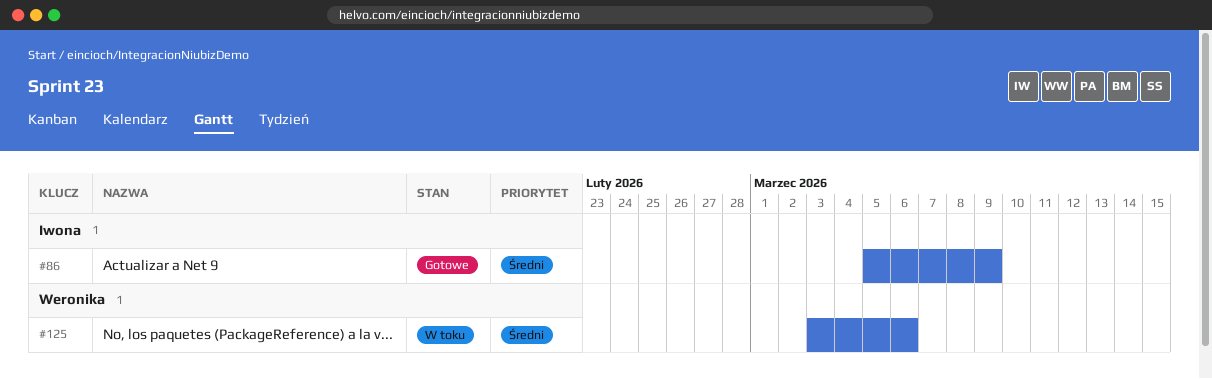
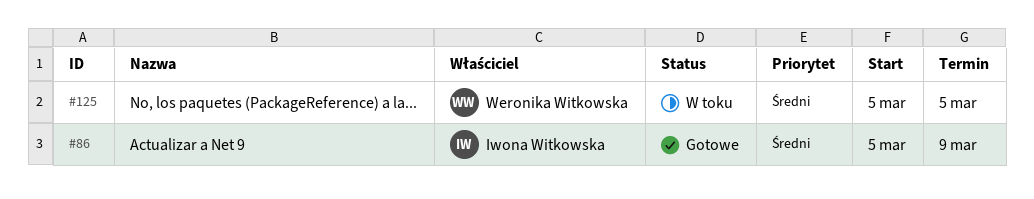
#125, start: Mar 3 -> Mar 5
#125, due: Mar 6 -> Mar 5

